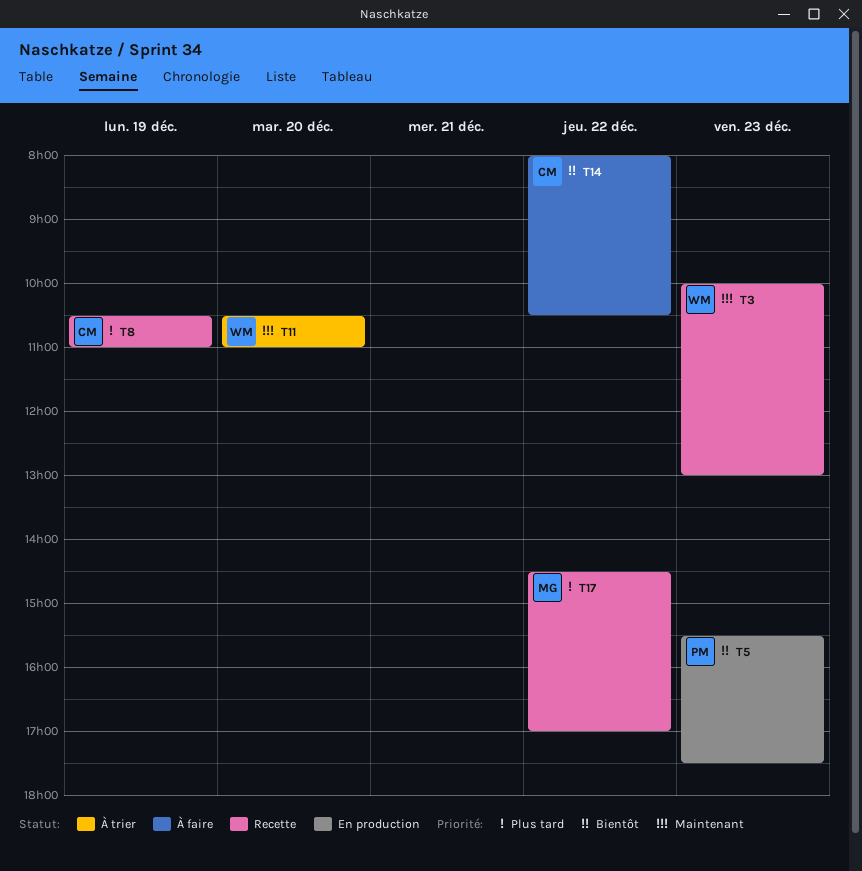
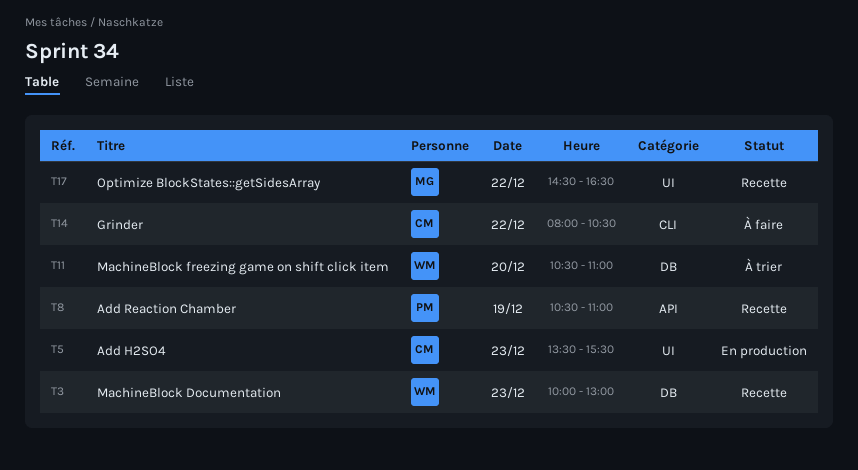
T5, owner: PM -> CM
T5, begins: 15:30 -> 13:30
T5, ends: 17:30 -> 15:30
T8, owner: CM -> PM
T17, ends: 17:00 -> 16:30

